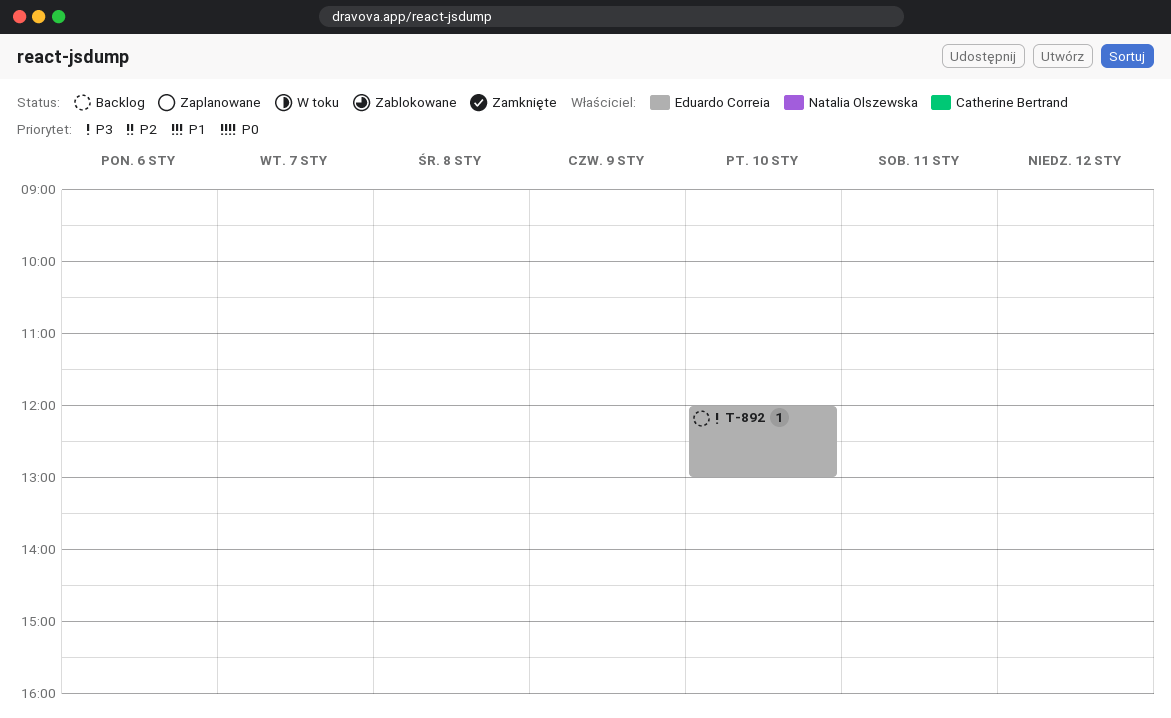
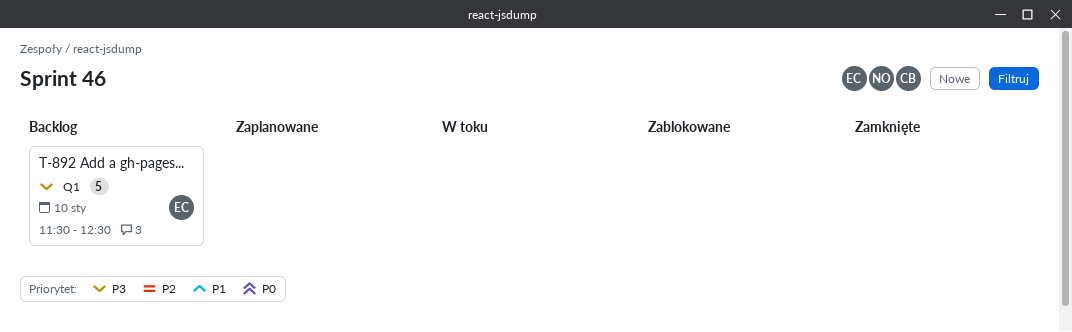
T-892, estimate: 1 -> 5
T-892, begins: 12:00 -> 11:30
T-892, ends: 13:00 -> 12:30

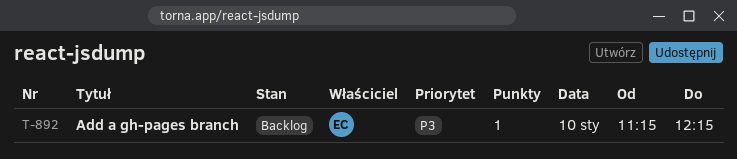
T-892, estimate: 5 -> 1
T-892, begins: 11:30 -> 11:15
T-892, ends: 12:30 -> 12:15

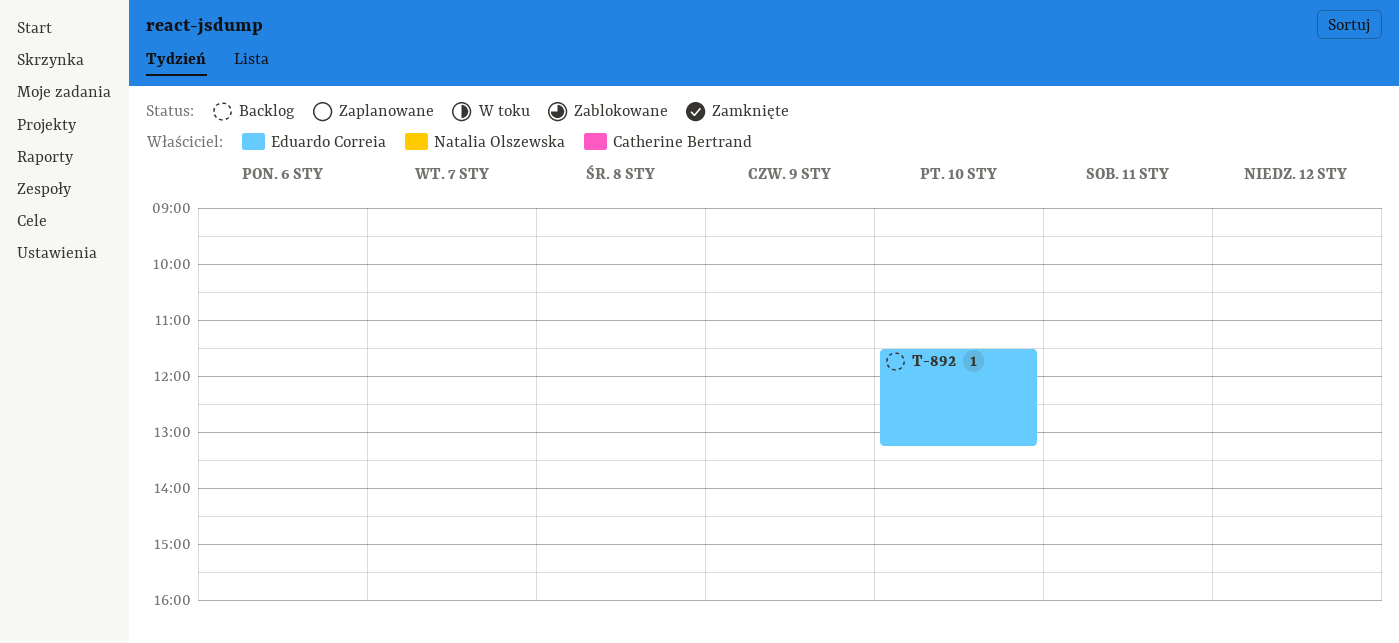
T-892, begins: 11:15 -> 11:30
T-892, ends: 12:15 -> 13:15

